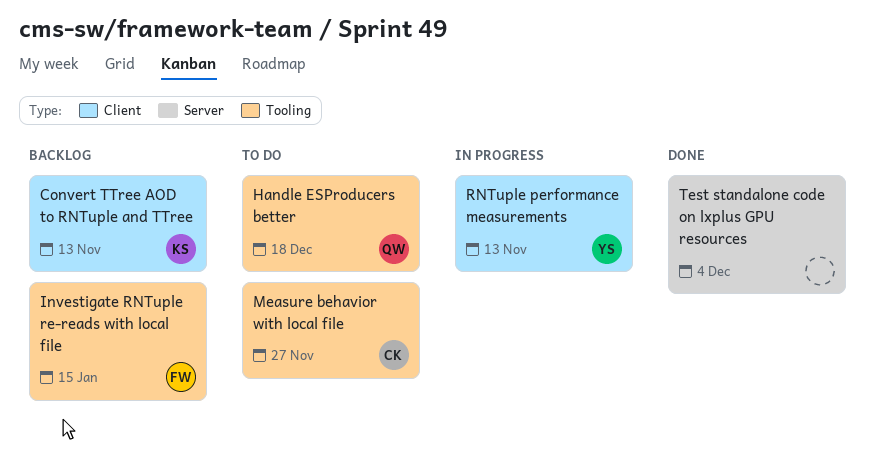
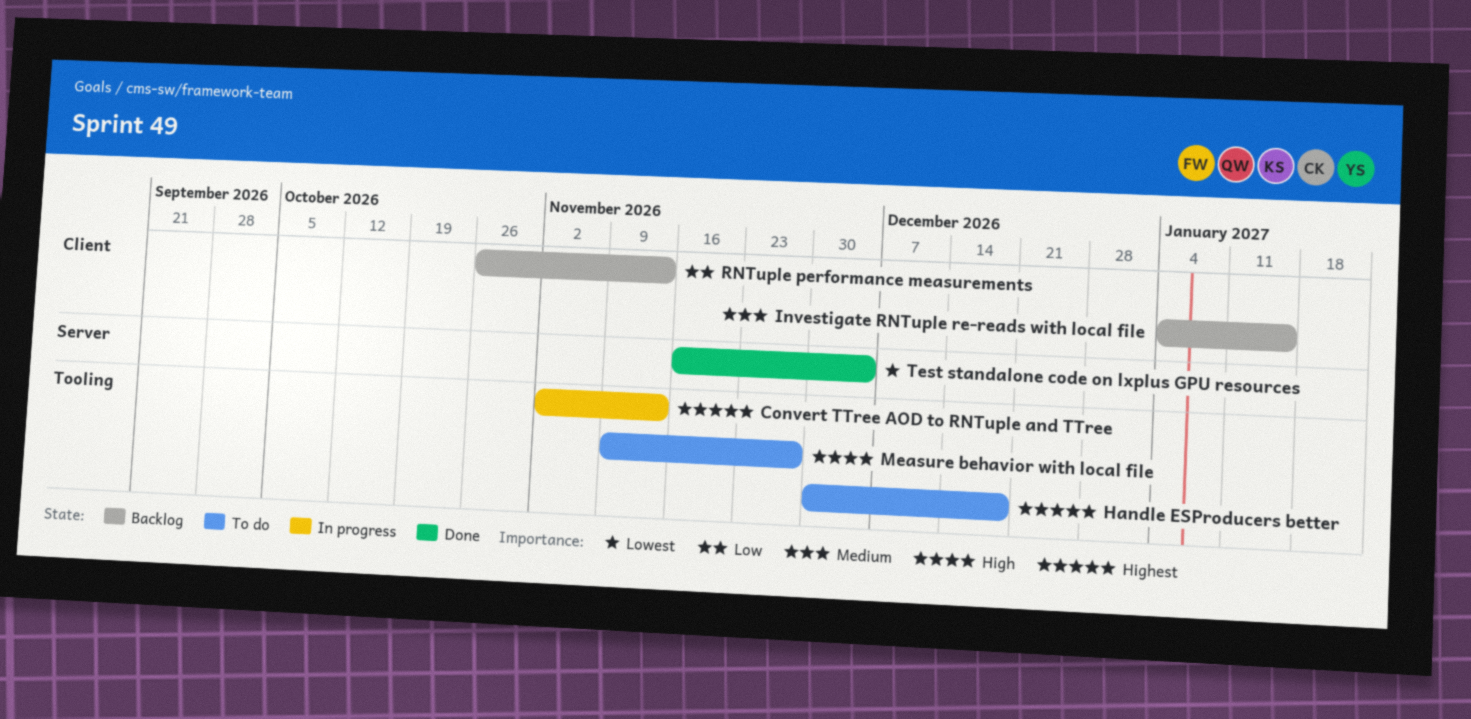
Convert TTree AOD to RNTuple and TTree, status: Backlog -> In progress
Convert TTree AOD to RNTuple and TTree, label: Client -> Tooling
Investigate RNTuple re-reads with local file, label: Tooling -> Client
RNTuple performance measurements, status: In progress -> Backlog

